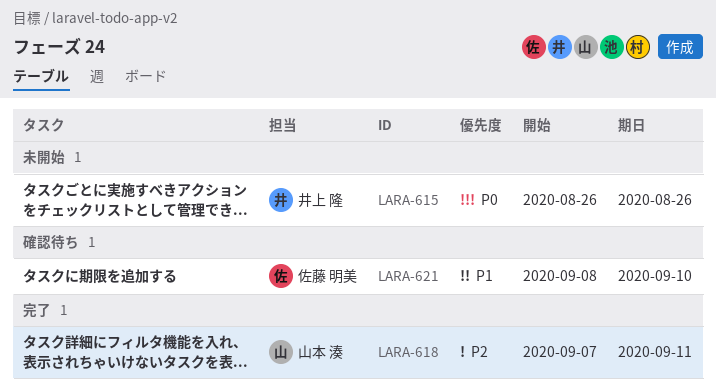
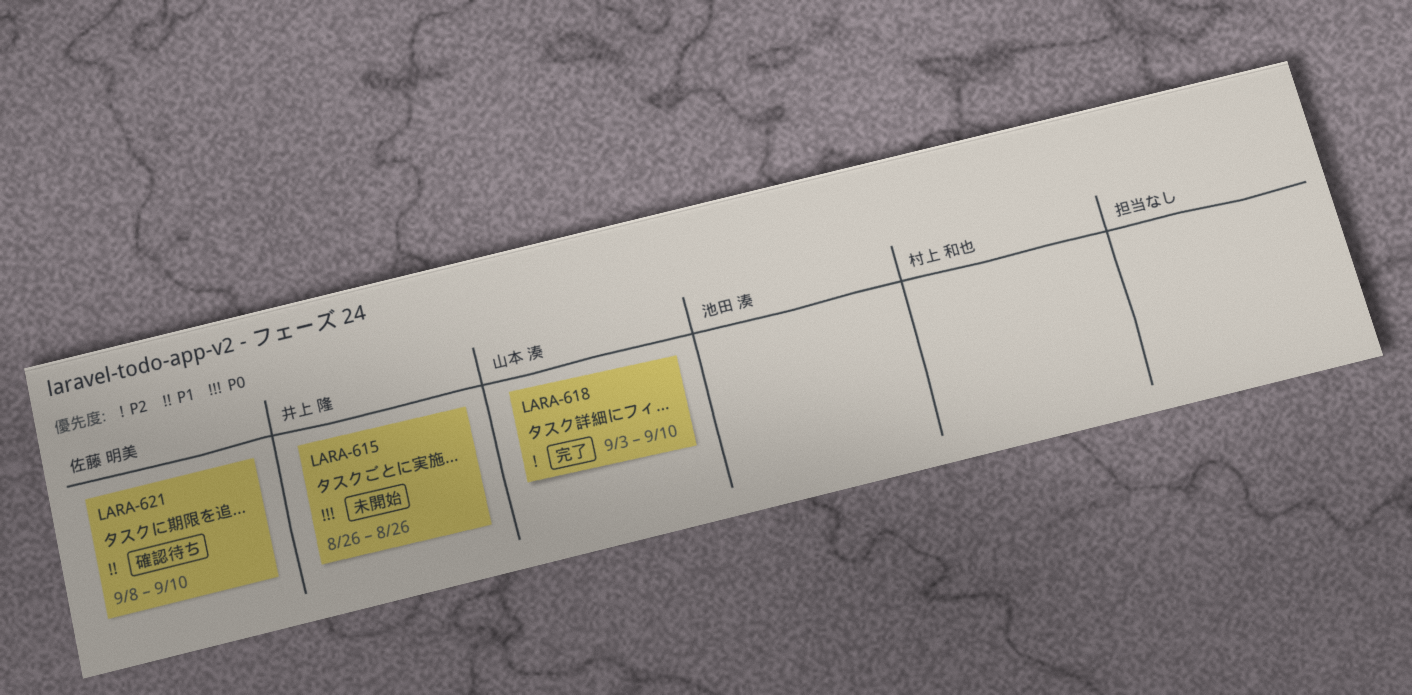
LARA-618, start: Sep 7 -> Sep 3
LARA-618, due: Sep 11 -> Sep 10

